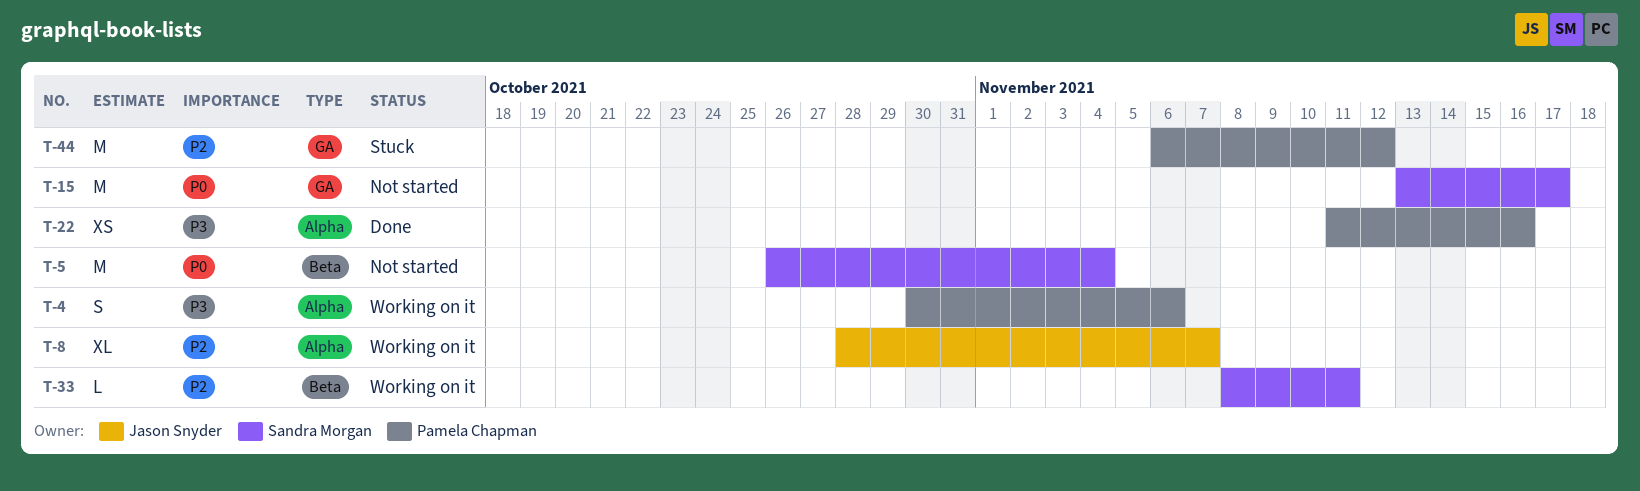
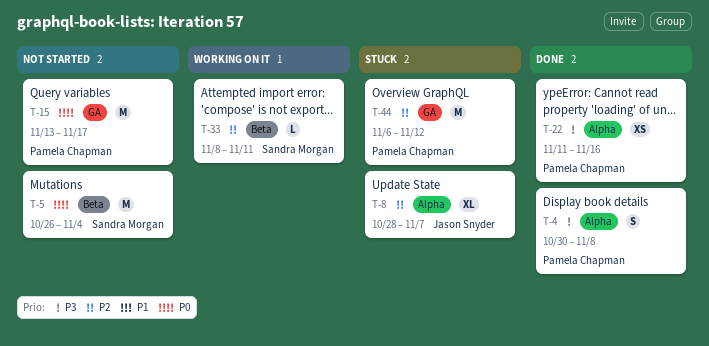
T-4, status: Working on it -> Done
T-4, due: Nov 6 -> Nov 8
T-8, status: Working on it -> Stuck
T-15, owner: Sandra Morgan -> Pamela Chapman

